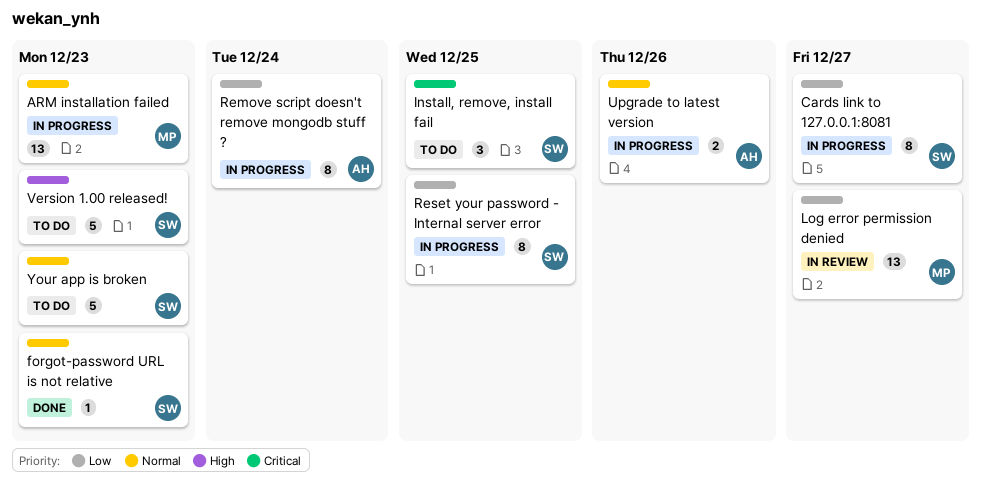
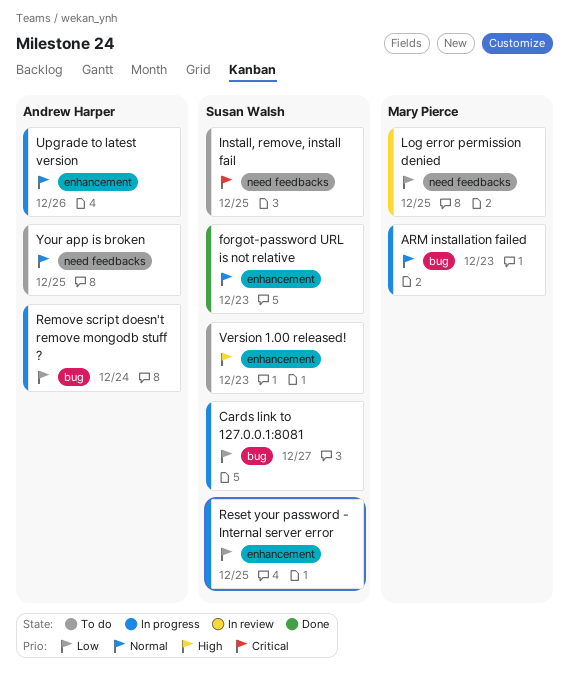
Log error permission denied, due: Dec 27 -> Dec 25
Your app is broken, owner: Susan Walsh -> Andrew Harper
Your app is broken, due: Dec 23 -> Dec 25

